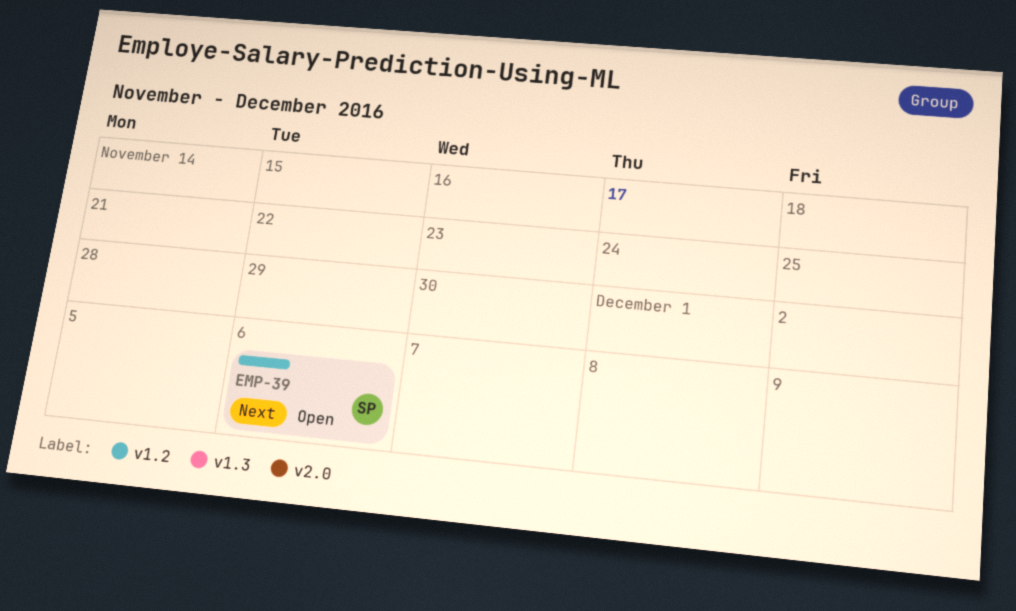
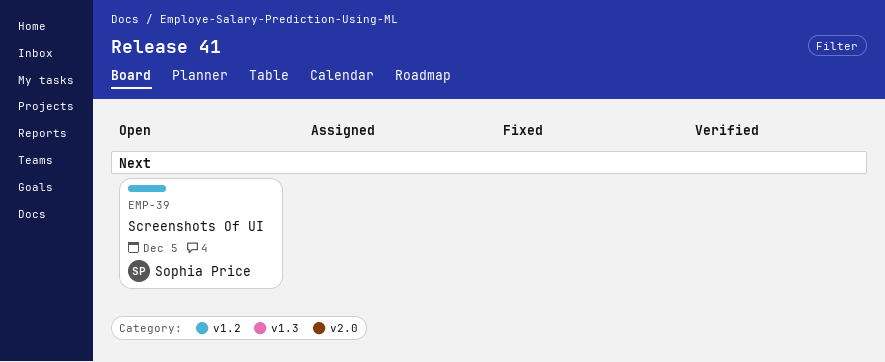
EMP-39, due: Dec 6 -> Dec 5

